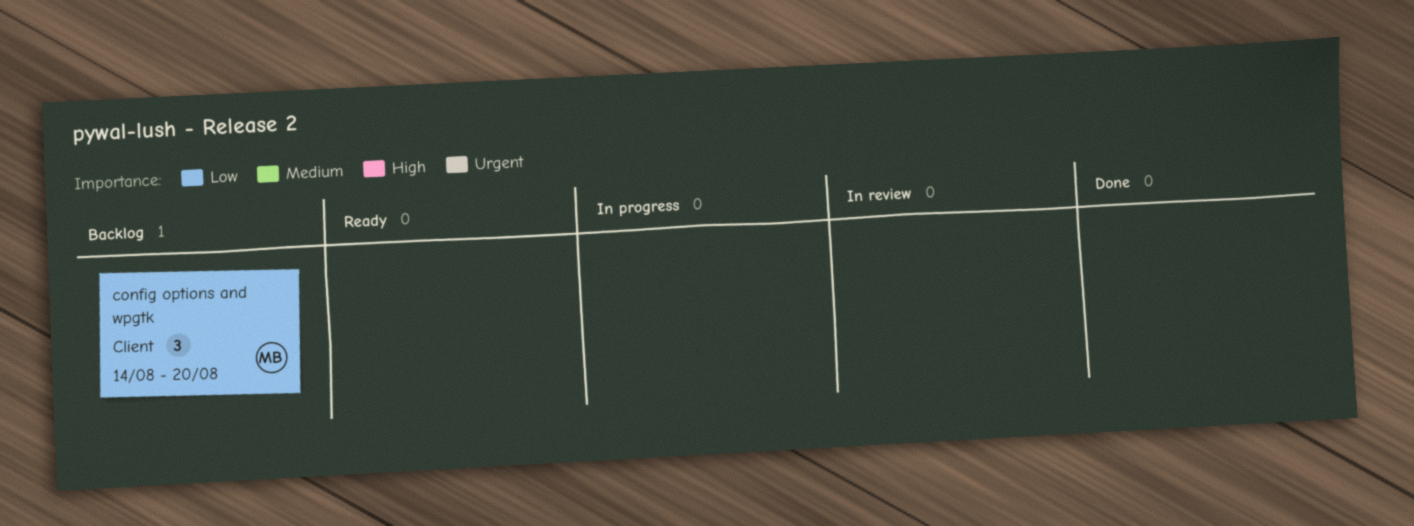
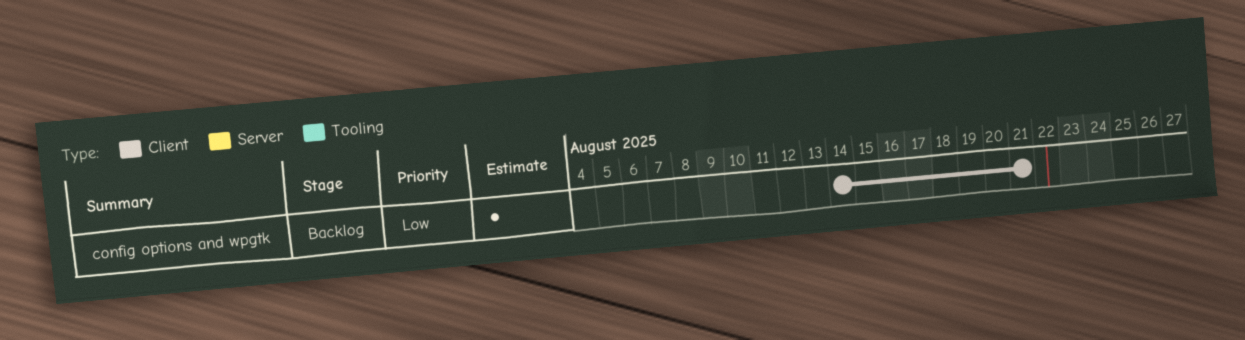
config options and wpgtk, estimate: 3 -> 1
config options and wpgtk, due: Aug 20 -> Aug 21

